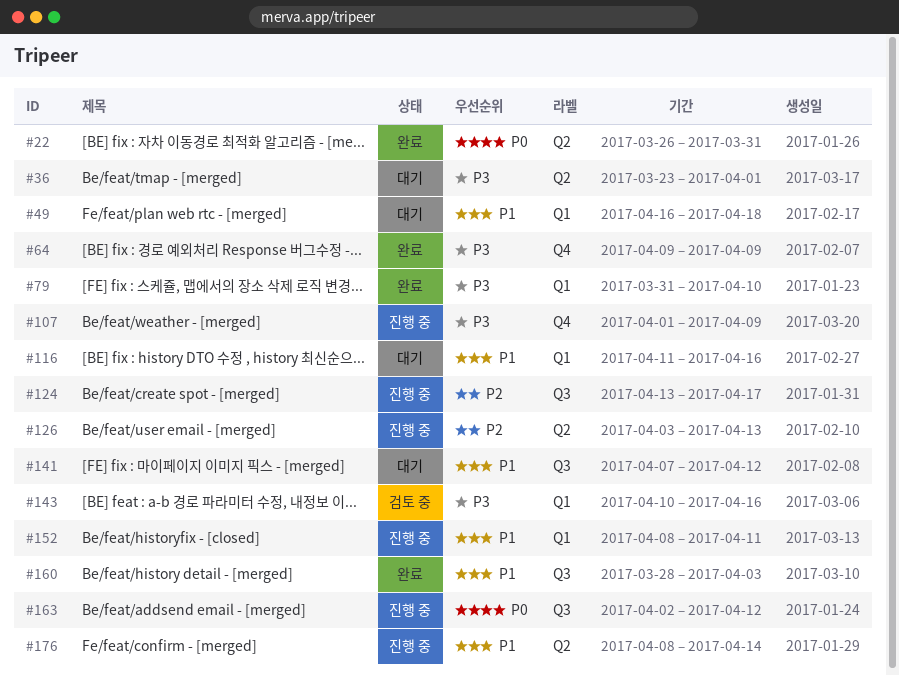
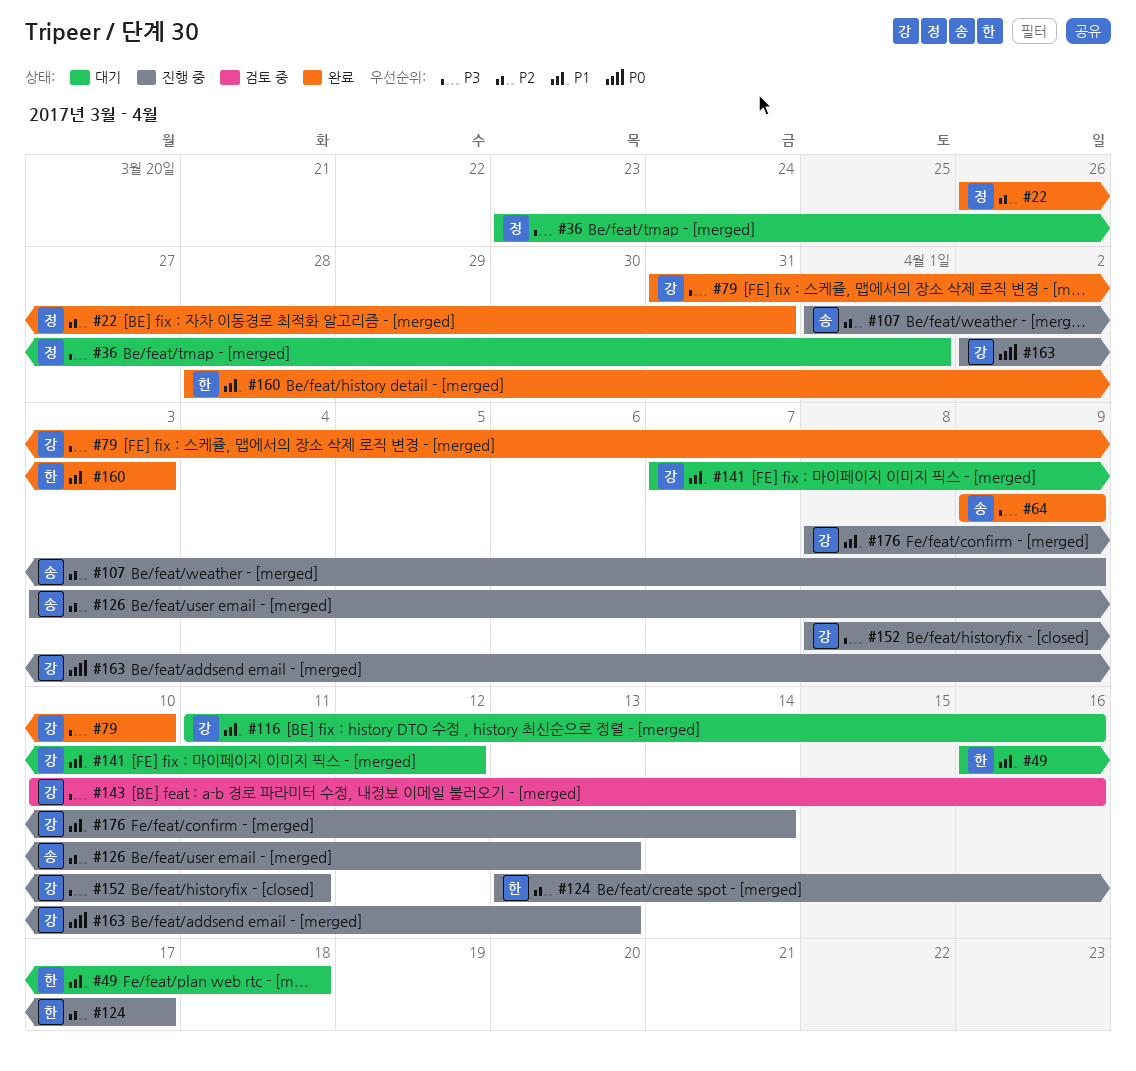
#22, priority: P0 -> P2
#107, priority: P3 -> P2
#152, priority: P1 -> P3
#163, due: Apr 12 -> Apr 13

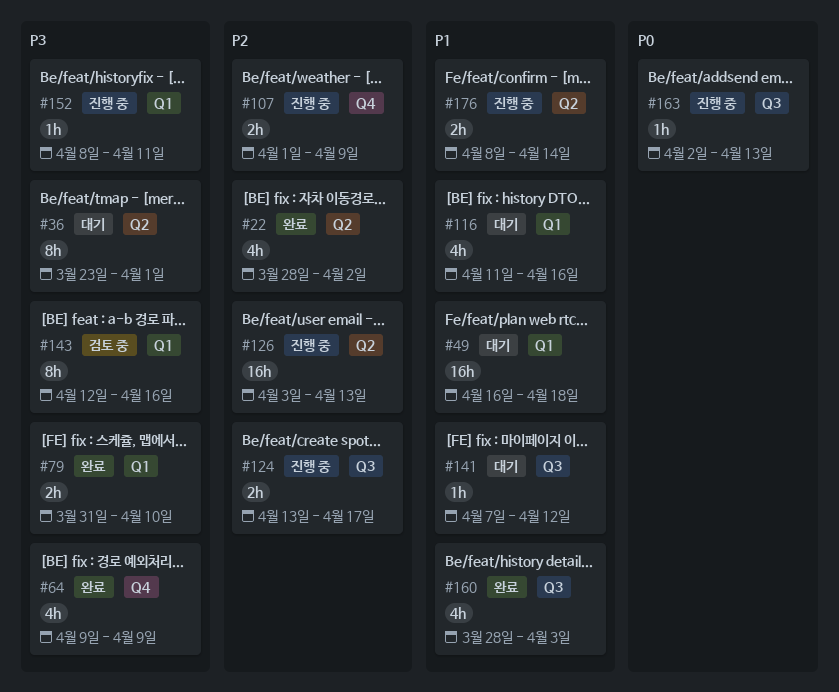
#22, start: Mar 26 -> Mar 28
#22, due: Mar 31 -> Apr 2
#143, start: Apr 10 -> Apr 12

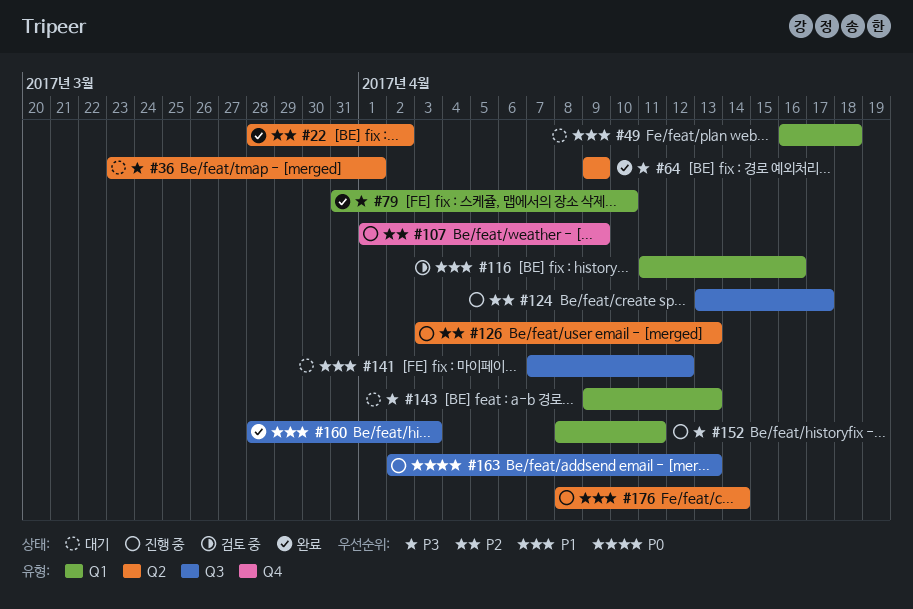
#64, label: Q4 -> Q2
#116, status: 대기 -> 검토 중
#143, status: 검토 중 -> 대기
#143, start: Apr 12 -> Apr 9
#143, due: Apr 16 -> Apr 13

